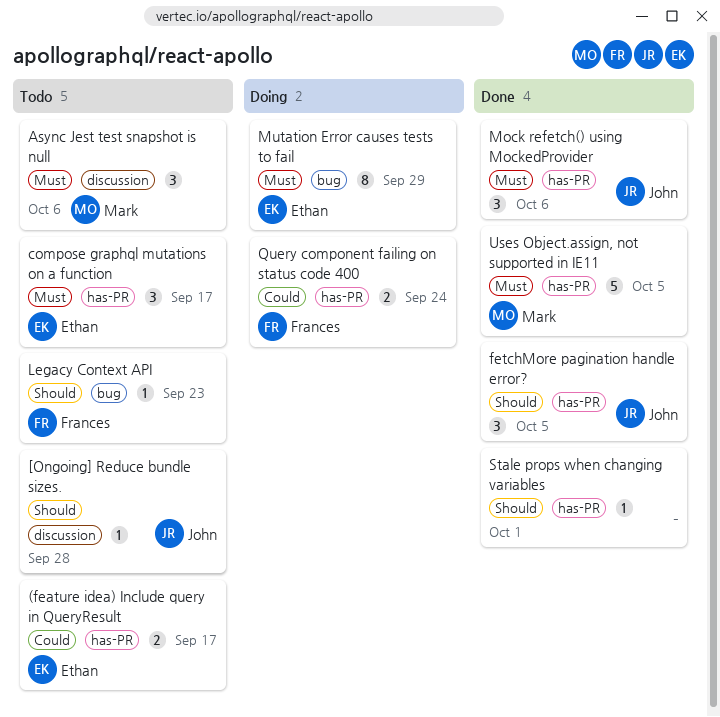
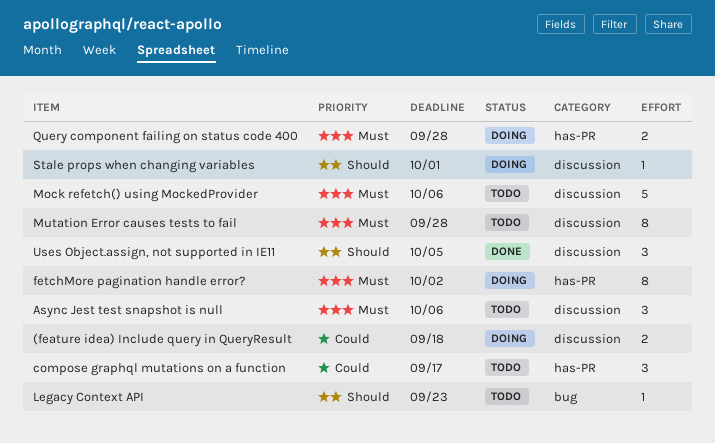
(feature idea) Include query in QueryResult, status: Todo -> Doing
(feature idea) Include query in QueryResult, label: has-PR -> discussion
(feature idea) Include query in QueryResult, due: Sep 17 -> Sep 18
[Ongoing] Reduce bundle sizes.: present -> none
compose graphql mutations on a function, priority: Must -> Could
fetchMore pagination handle error?, status: Done -> Doing
fetchMore pagination handle error?, priority: Should -> Must
fetchMore pagination handle error?, estimate: 3 -> 8
fetchMore pagination handle error?, due: Oct 5 -> Oct 2
Mock refetch() using MockedProvider, status: Done -> Todo
Mock refetch() using MockedProvider, label: has-PR -> discussion
Mock refetch() using MockedProvider, estimate: 3 -> 5
Mutation Error causes tests to fail, status: Doing -> Todo
Mutation Error causes tests to fail, label: bug -> discussion
Mutation Error causes tests to fail, due: Sep 29 -> Sep 28
Query component failing on status code 400, priority: Could -> Must
Query component failing on status code 400, due: Sep 24 -> Sep 28
Stale props when changing variables, status: Done -> Doing
Stale props when changing variables, label: has-PR -> discussion
Uses Object.assign, not supported in IE11, priority: Must -> Should
Uses Object.assign, not supported in IE11, label: has-PR -> discussion
Uses Object.assign, not supported in IE11, estimate: 5 -> 3

